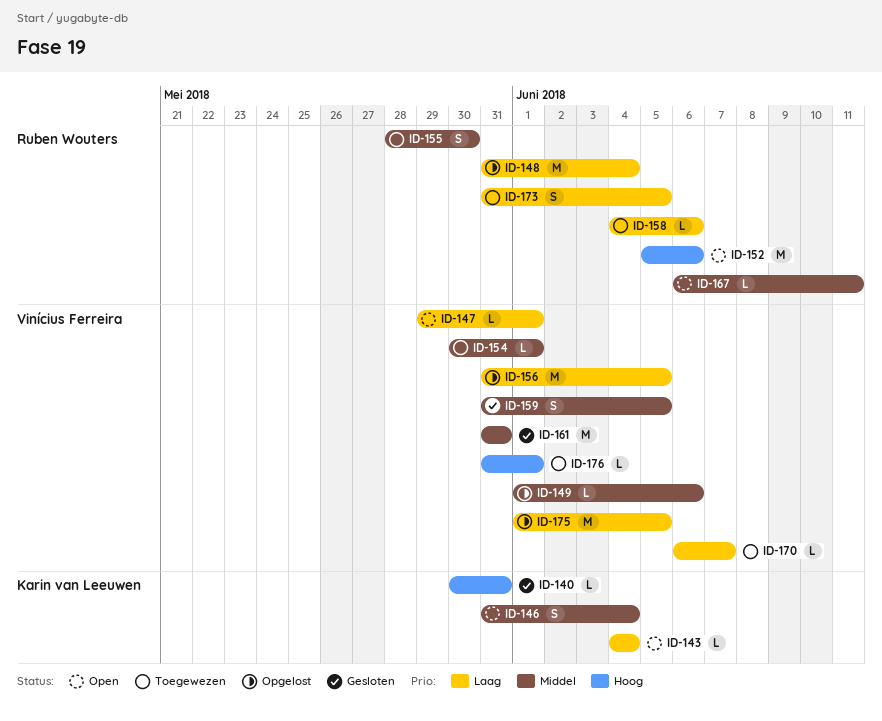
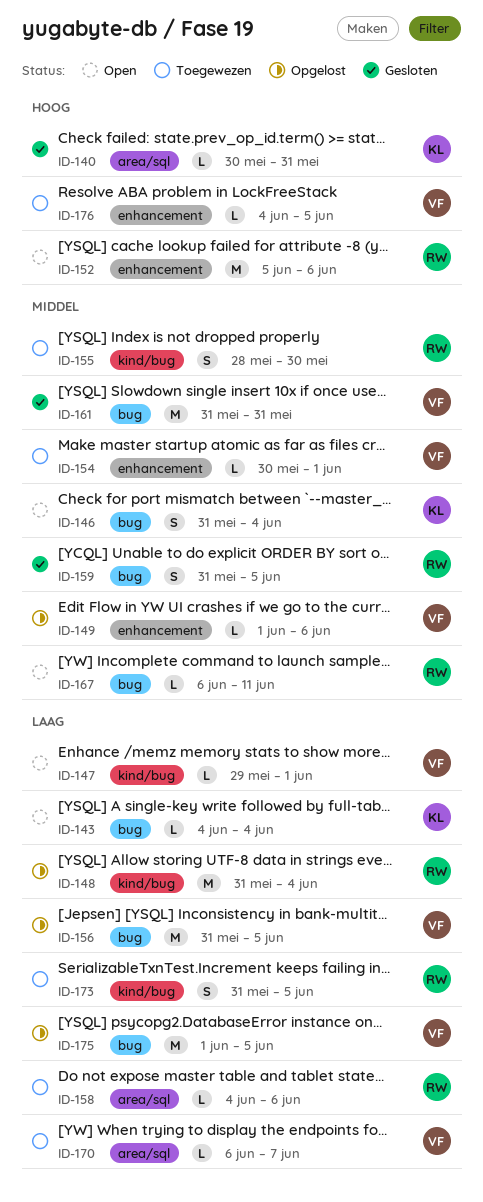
ID-159, owner: Vinícius Ferreira -> Ruben Wouters
ID-176, start: May 31 -> Jun 4
ID-176, due: Jun 1 -> Jun 5

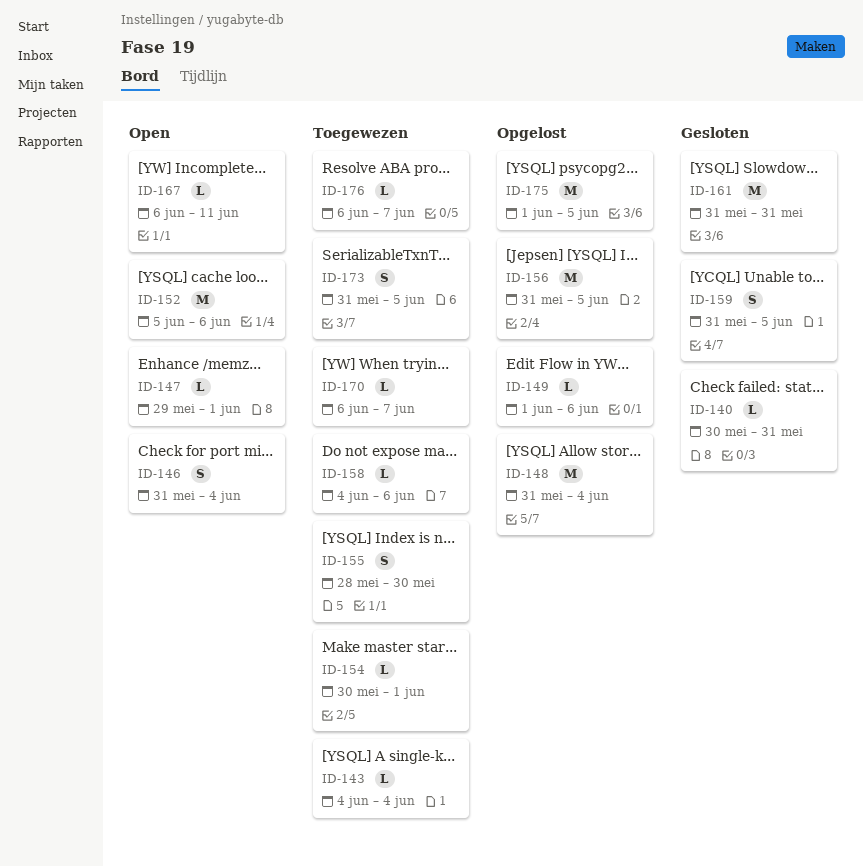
ID-143, status: Open -> Toegewezen
ID-176, start: Jun 4 -> Jun 6
ID-176, due: Jun 5 -> Jun 7

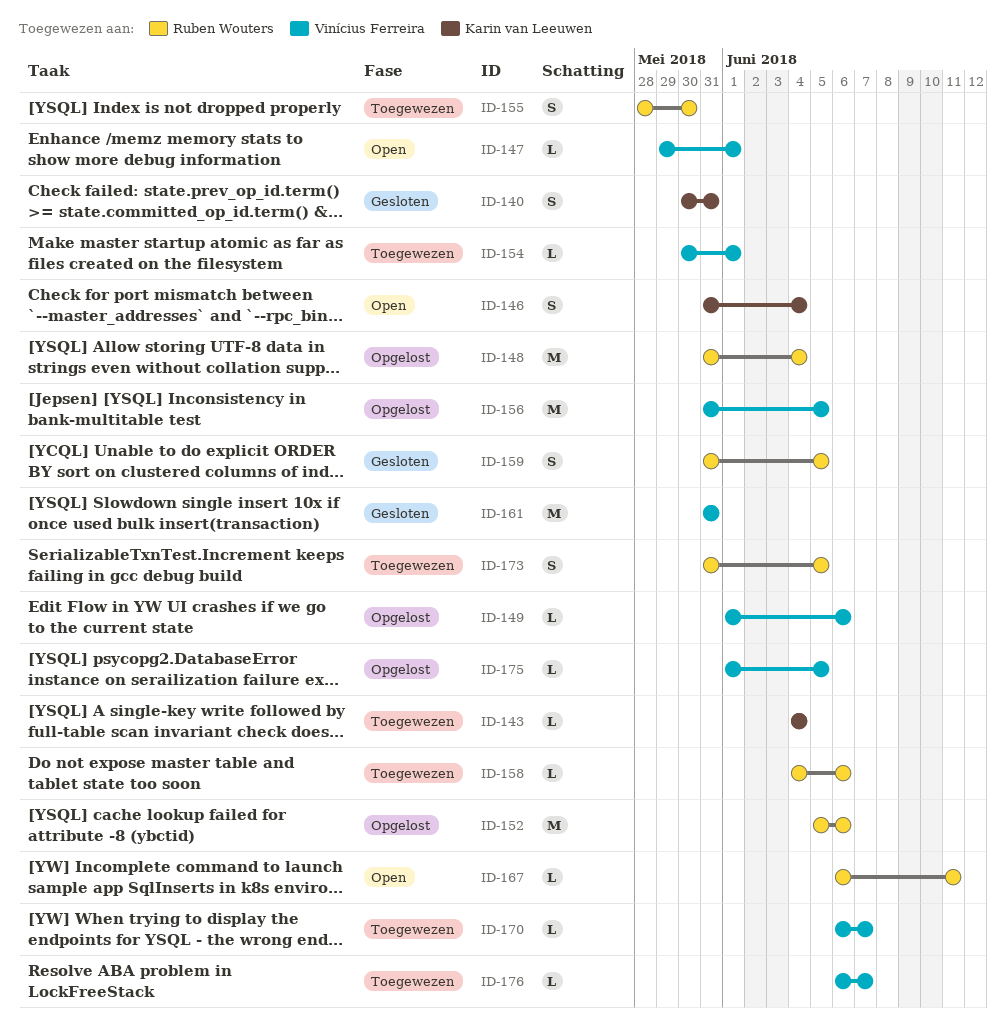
ID-140, estimate: L -> S
ID-152, status: Open -> Opgelost
ID-175, estimate: M -> L

